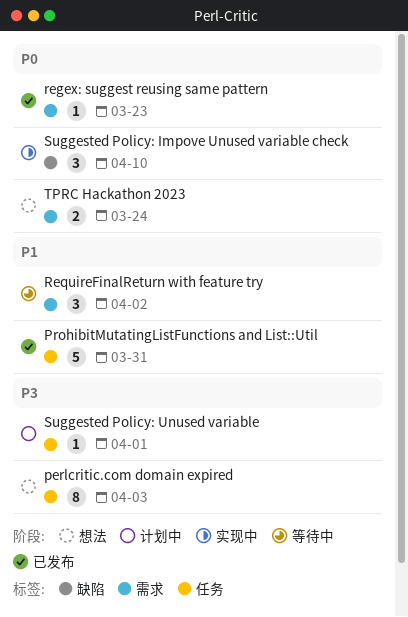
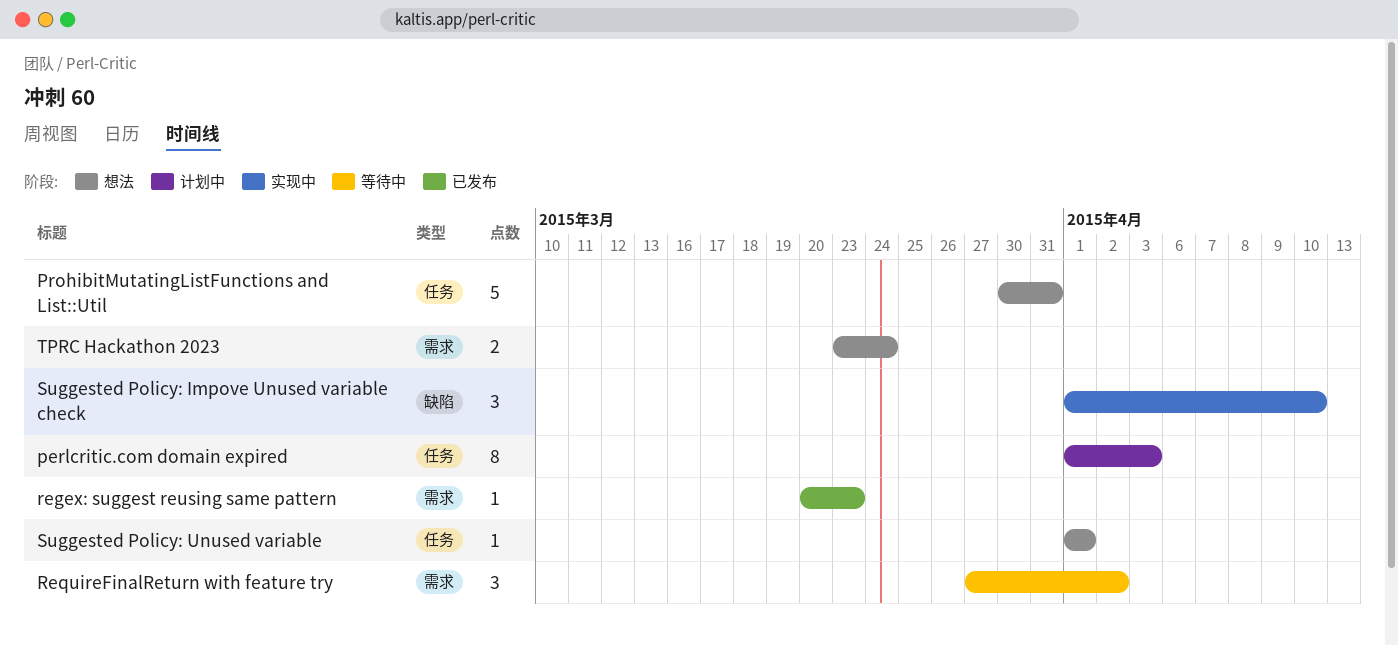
perlcritic.com domain expired, status: 想法 -> 计划中
ProhibitMutatingListFunctions and List::Util, status: 已发布 -> 想法
Suggested Policy: Unused variable, status: 计划中 -> 想法

